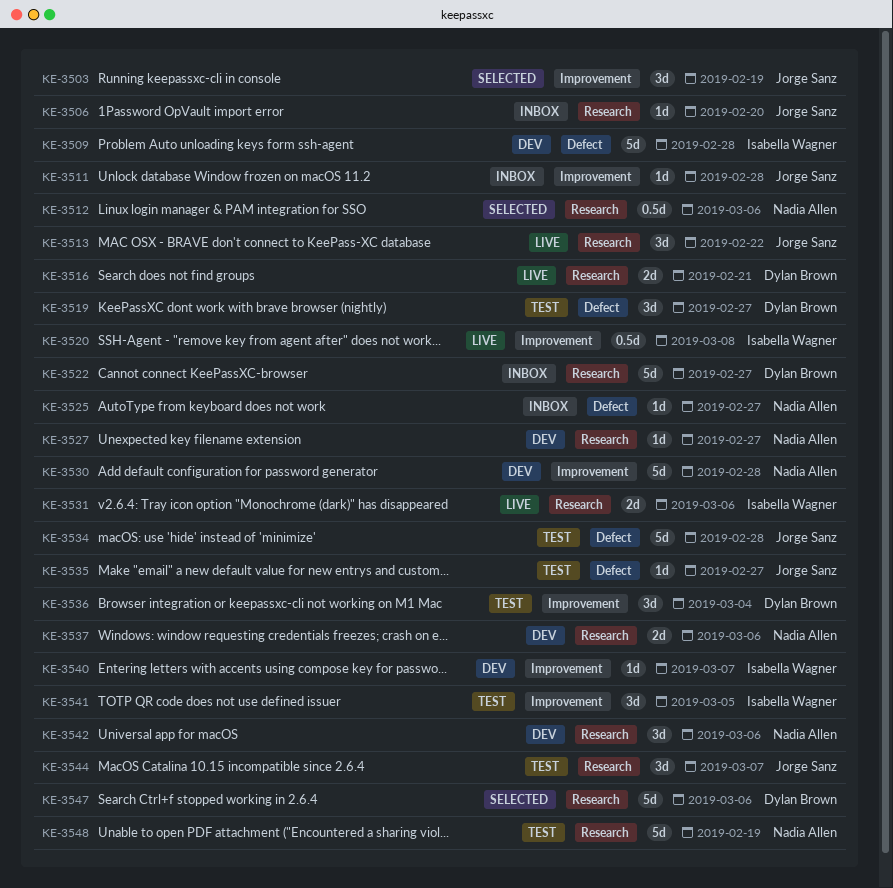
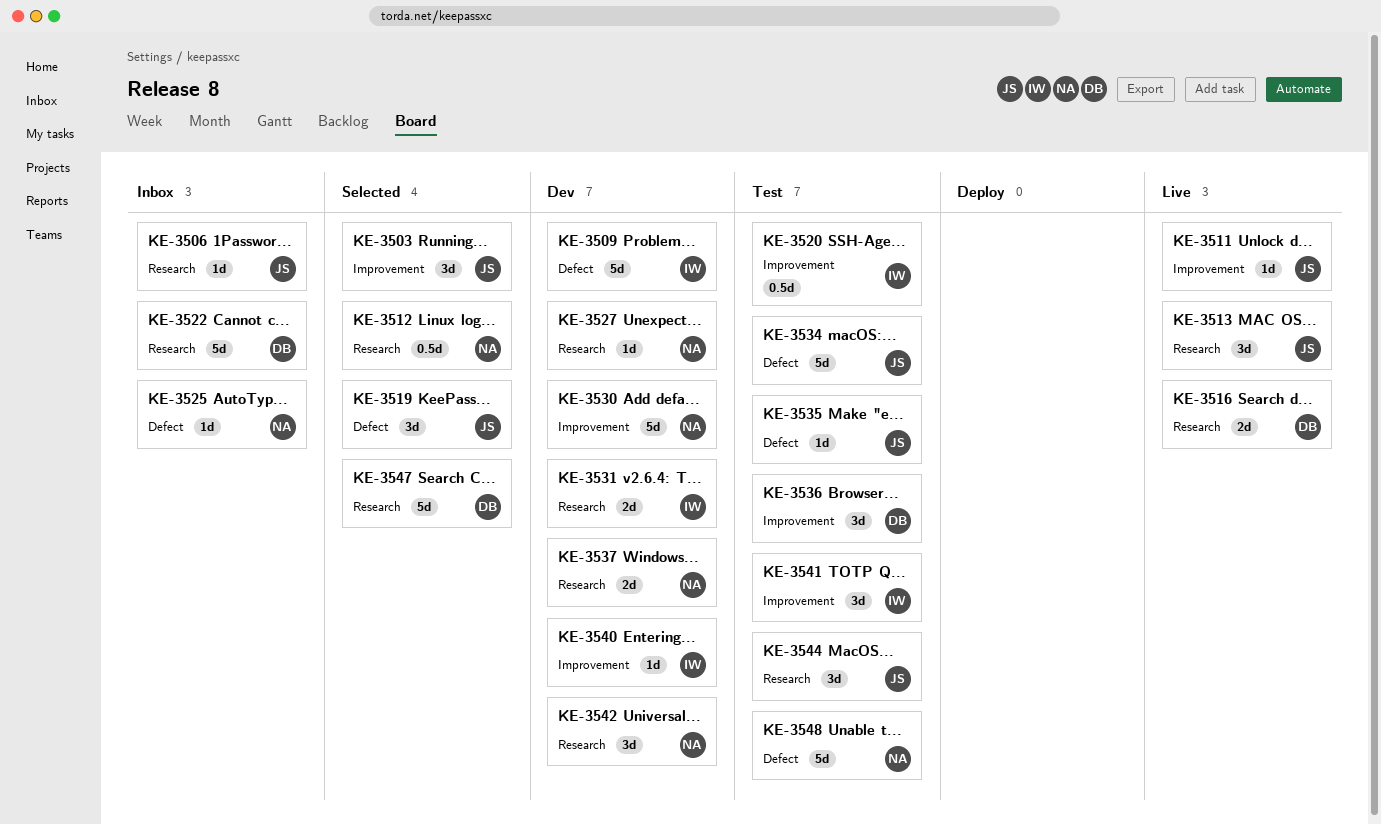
KE-3511, status: Inbox -> Live
KE-3519, status: Test -> Selected
KE-3519, owner: Dylan Brown -> Jorge Sanz
KE-3520, status: Live -> Test
KE-3531, status: Live -> Dev
KE-3548, label: Research -> Defect

